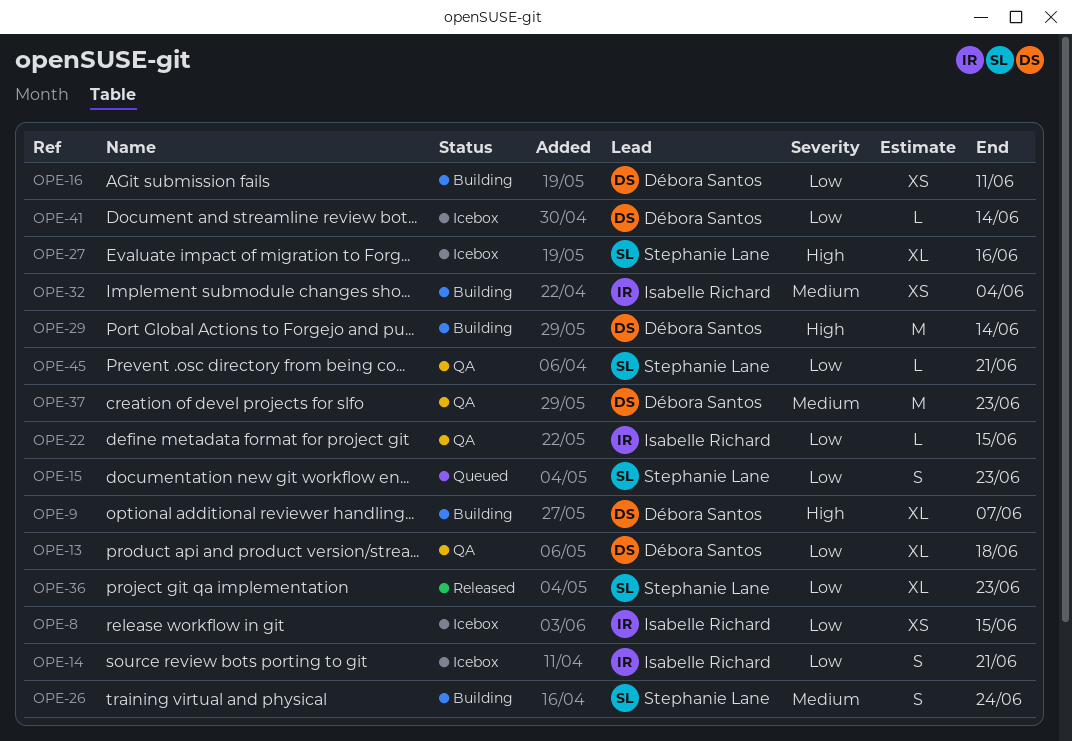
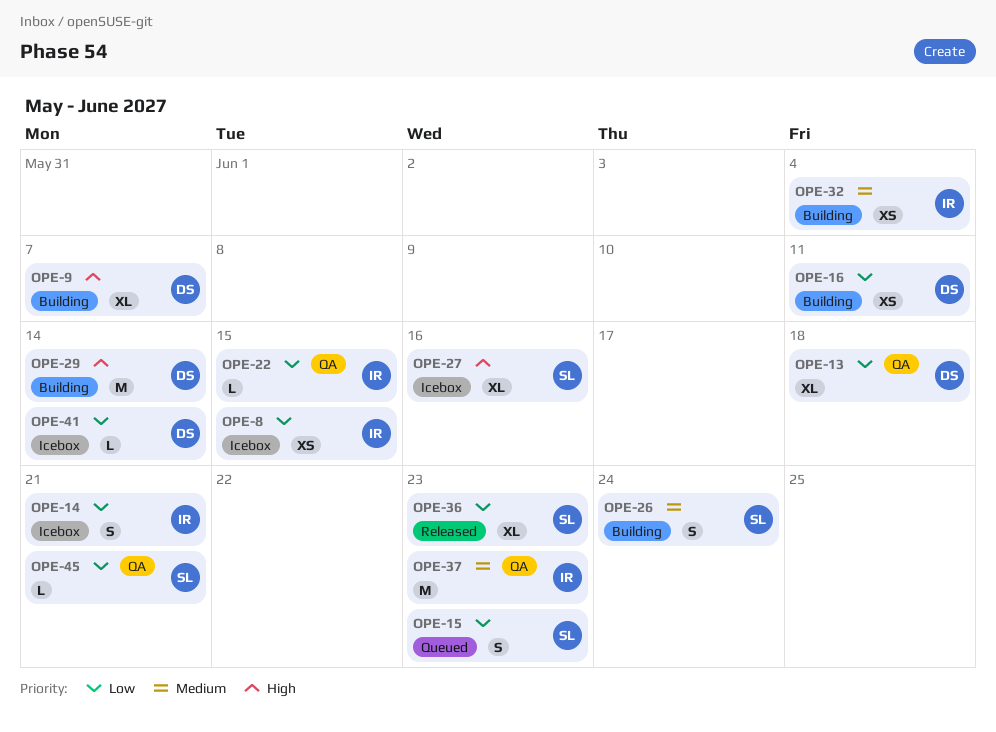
OPE-37, owner: Débora Santos -> Isabelle Richard

